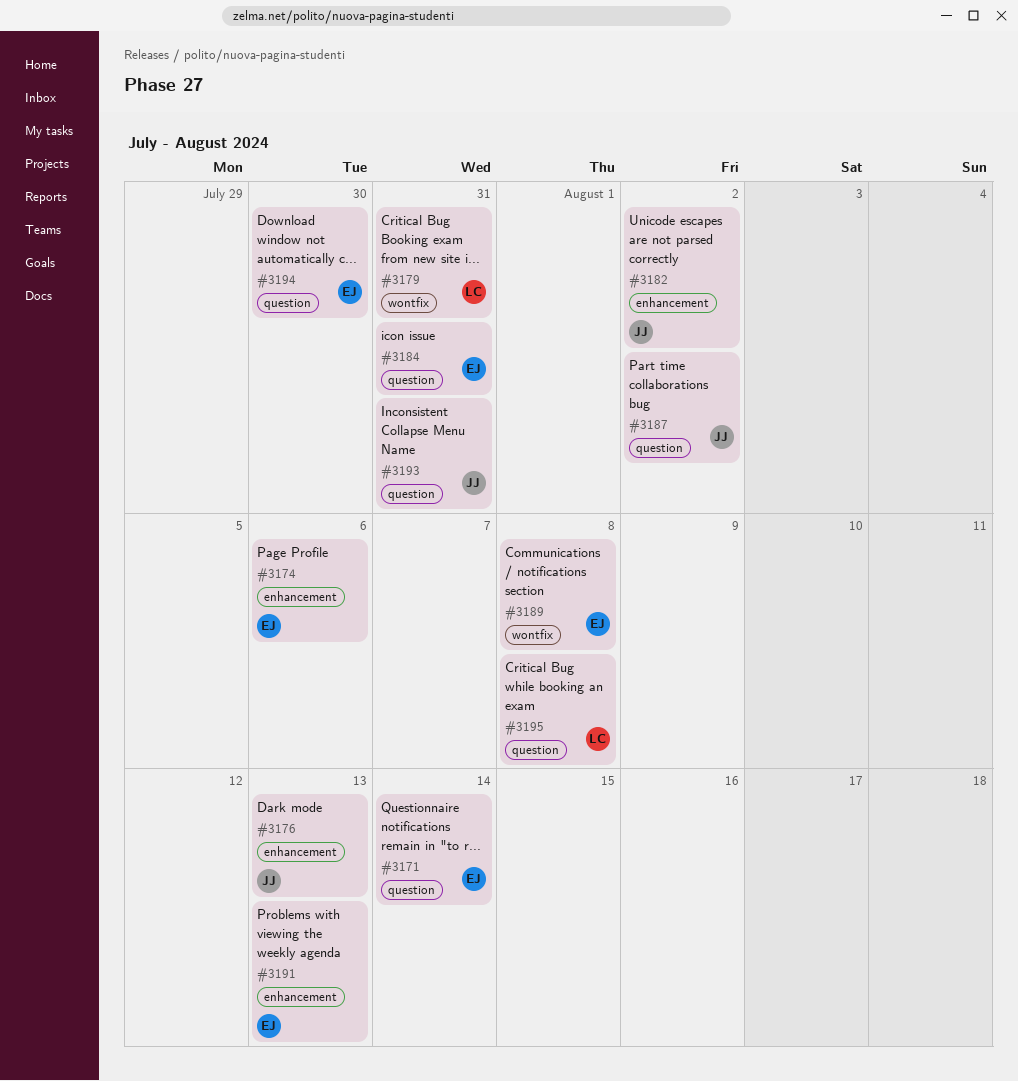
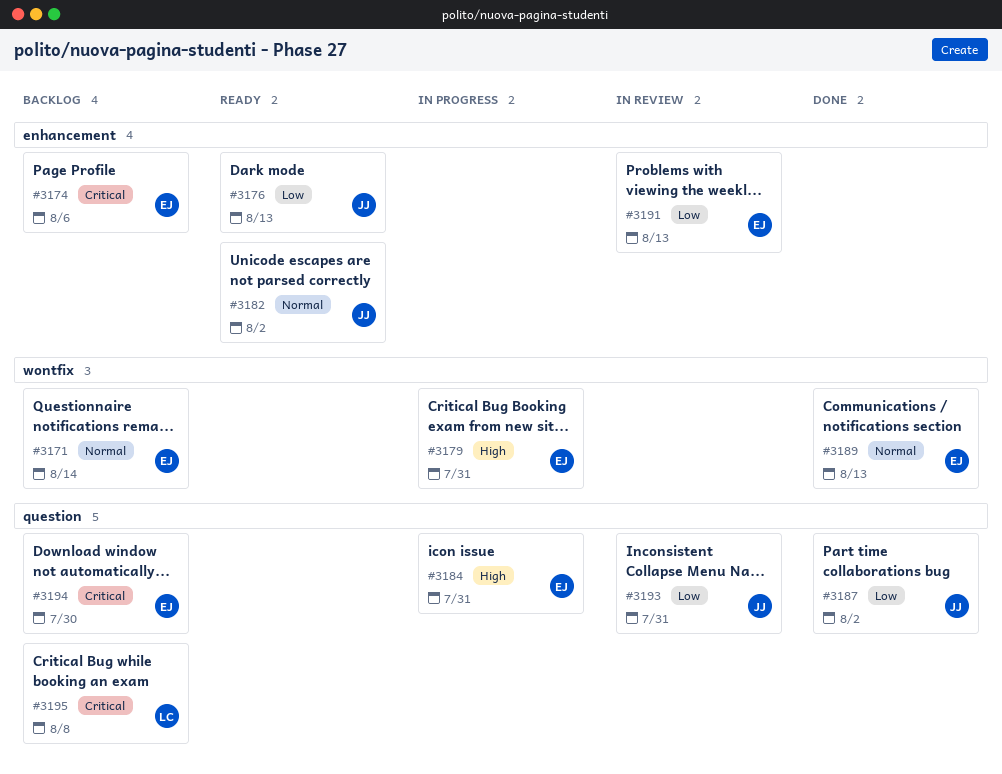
#3171, label: question -> wontfix
#3179, owner: LC -> EJ
#3189, due: Aug 8 -> Aug 13

